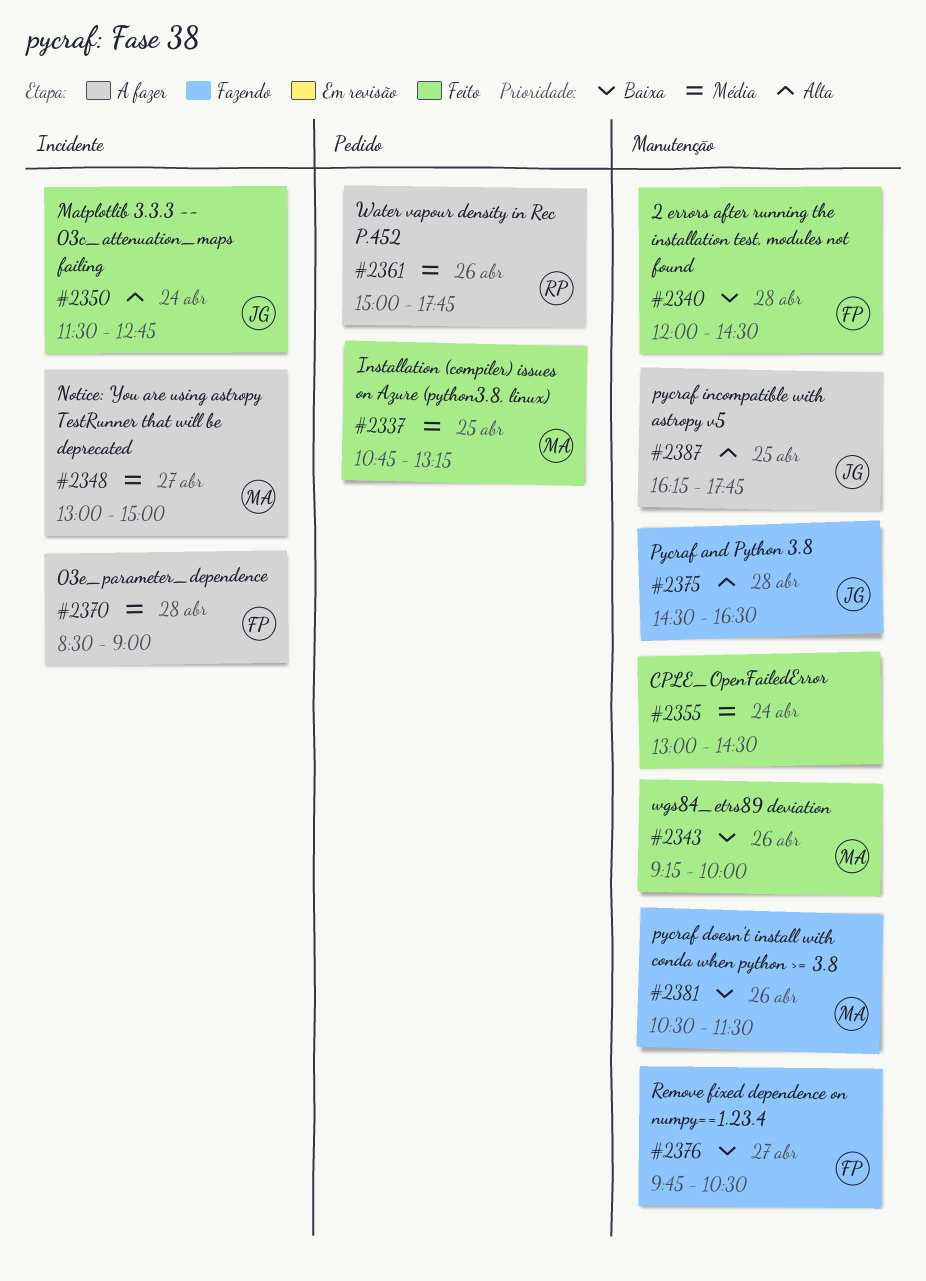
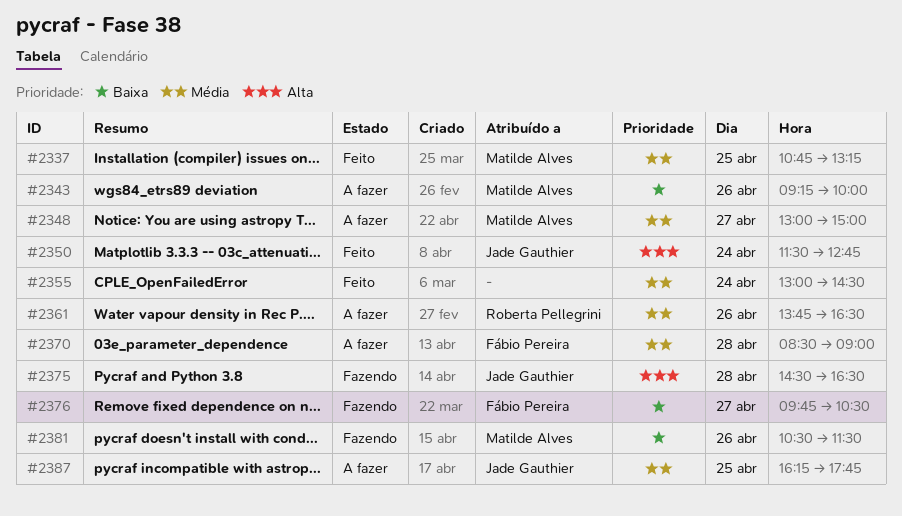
#2340: present -> none
#2343, status: Feito -> A fazer
#2361, begins: 15:00 -> 13:45
#2361, ends: 17:45 -> 16:30
#2387, priority: Alta -> Média

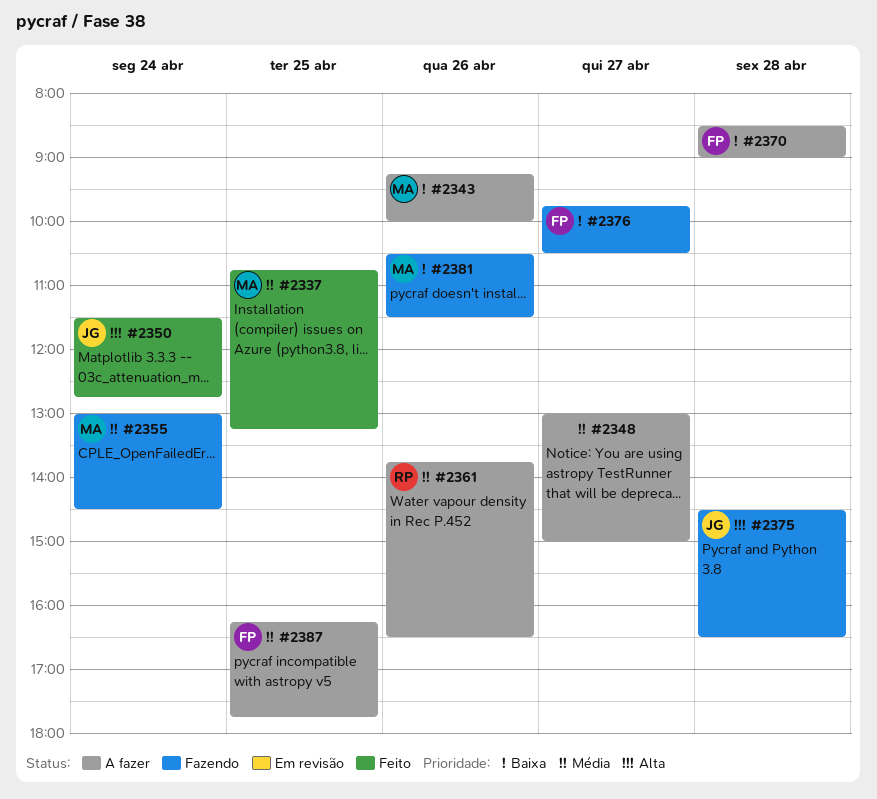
#2348, owner: Matilde Alves -> none
#2355, status: Feito -> Fazendo
#2355, owner: none -> Matilde Alves
#2370, priority: Média -> Baixa
#2387, owner: Jade Gauthier -> Fábio Pereira

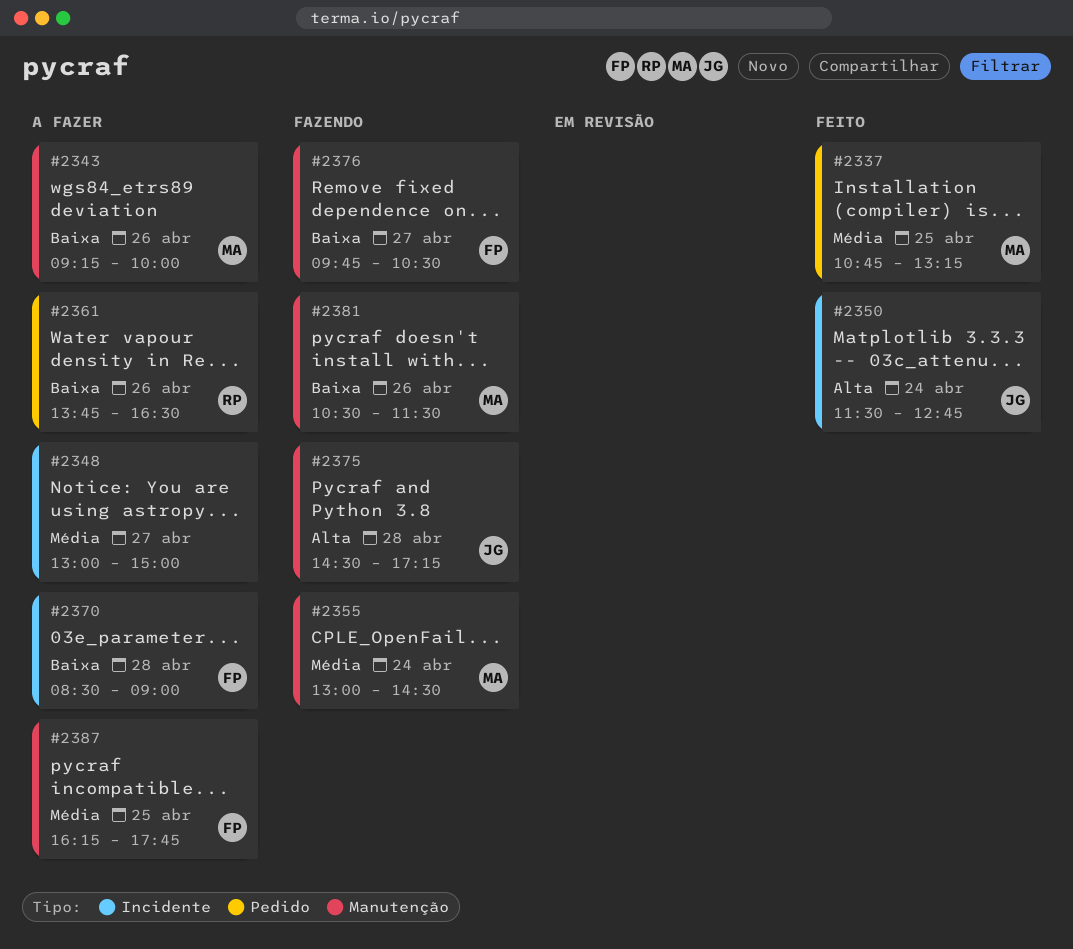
#2361, priority: Média -> Baixa
#2375, ends: 16:30 -> 17:15

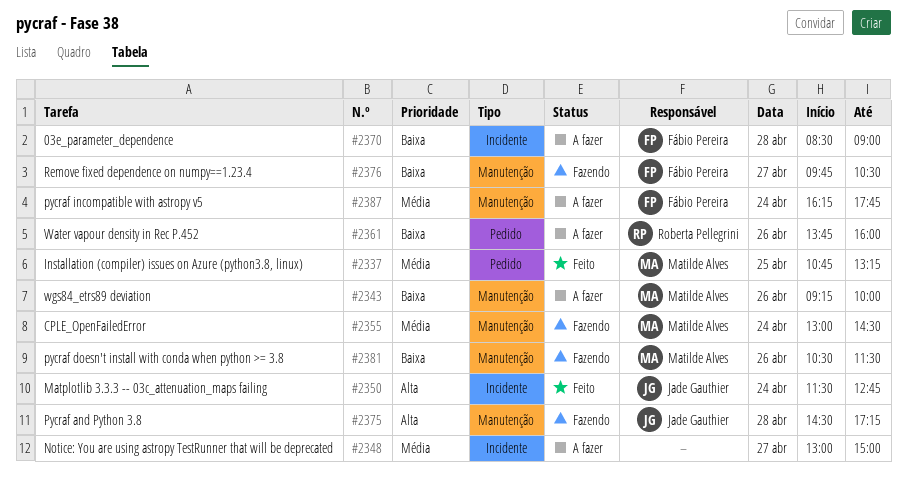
#2361, ends: 16:30 -> 16:00
#2387, day: Apr 25 -> Apr 24

